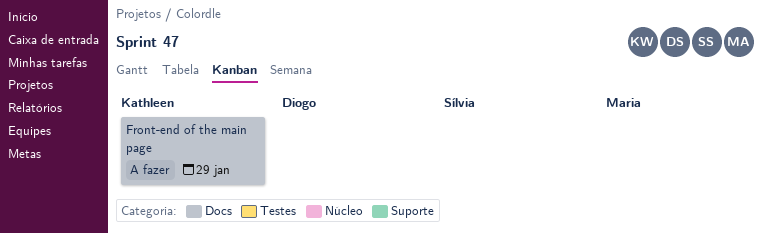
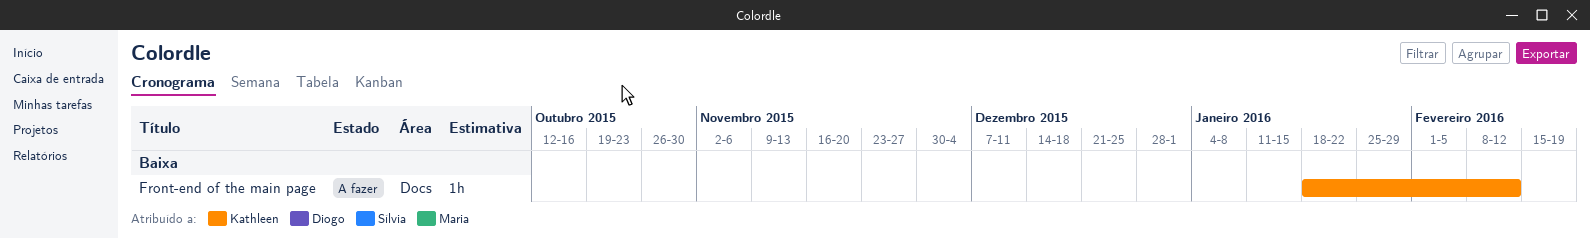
Front-end of the main page, due: Jan 29 -> Feb 12

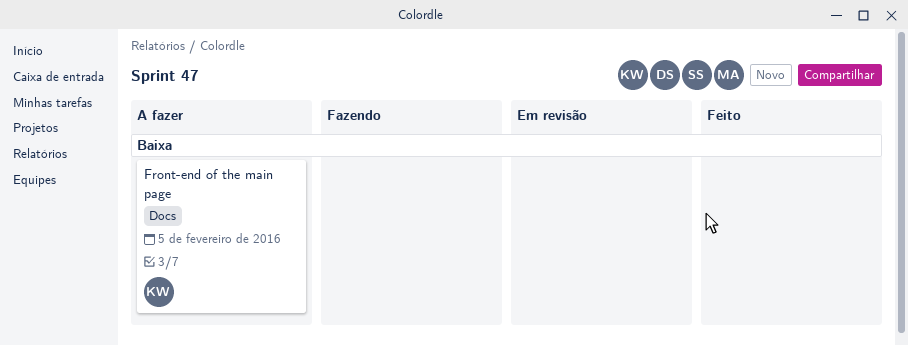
Front-end of the main page, due: Feb 12 -> Feb 5

